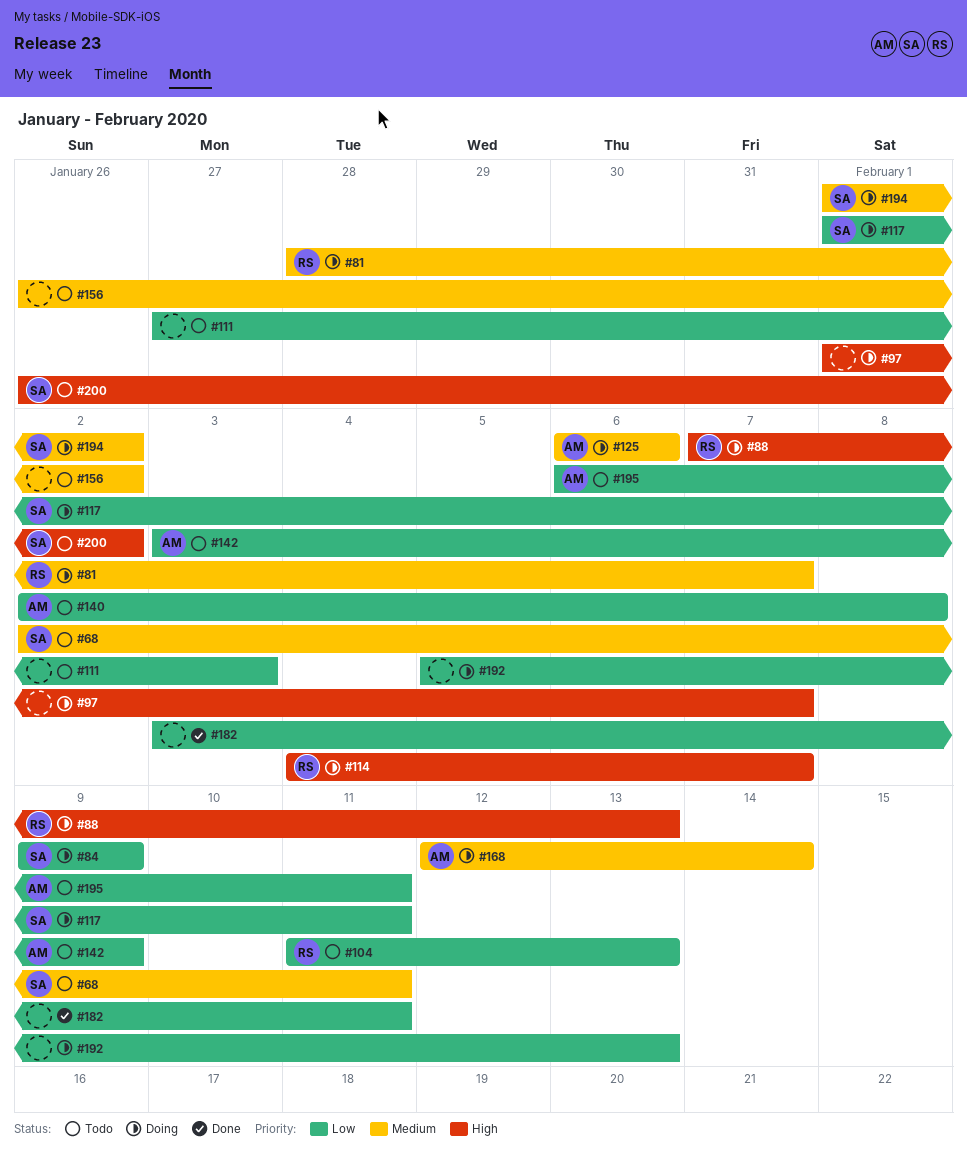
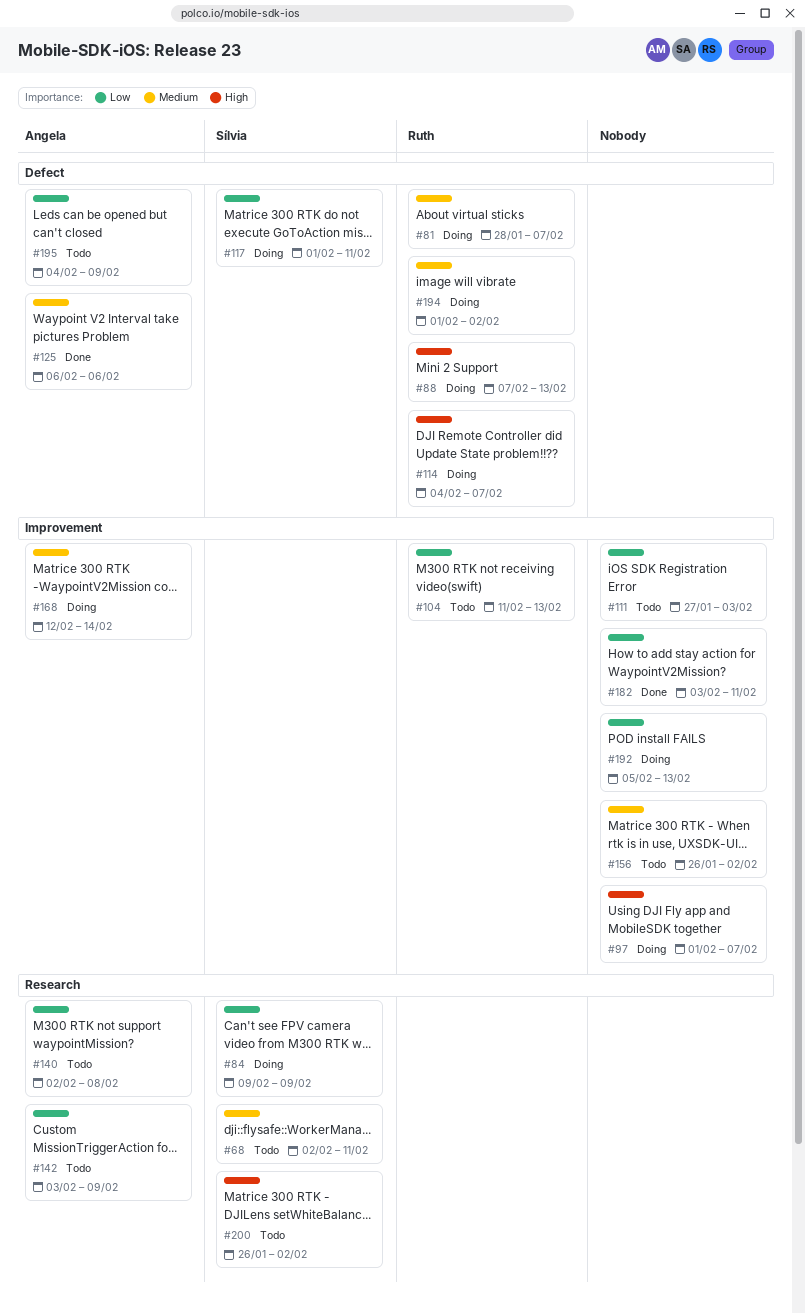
#125, status: Doing -> Done
#194, owner: Sílvia -> Ruth
#195, start: Feb 6 -> Feb 4
#195, due: Feb 11 -> Feb 9

